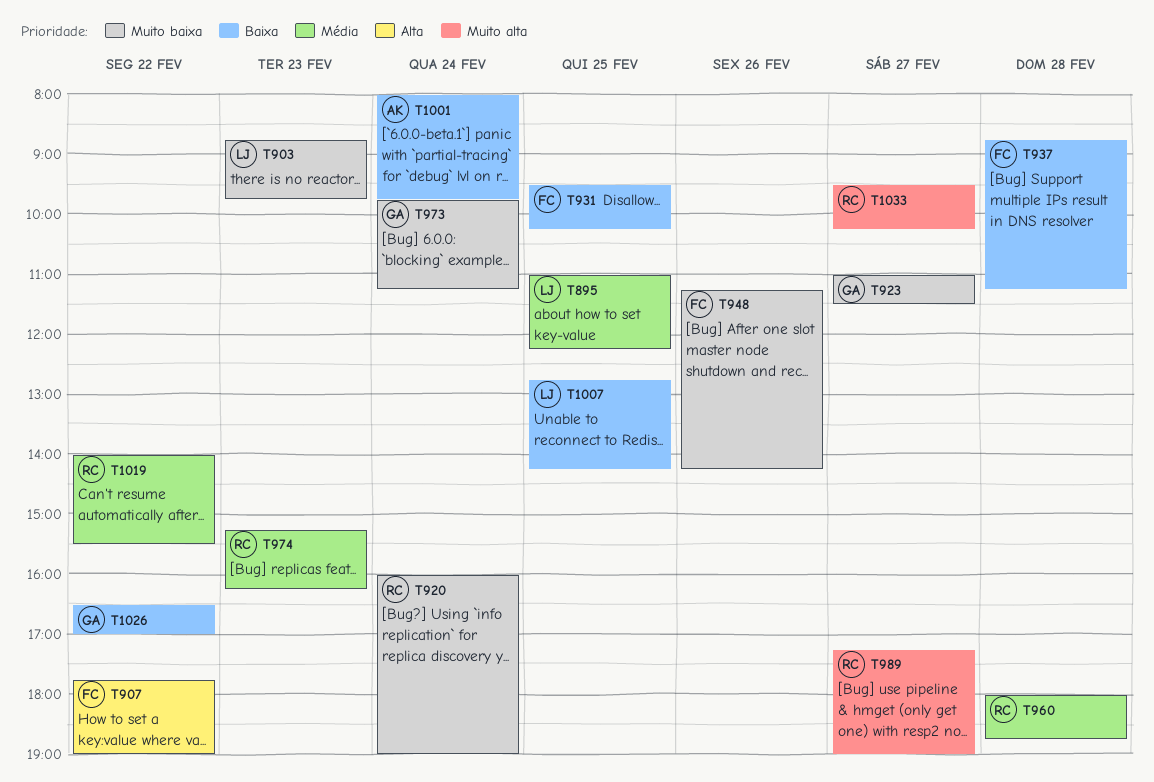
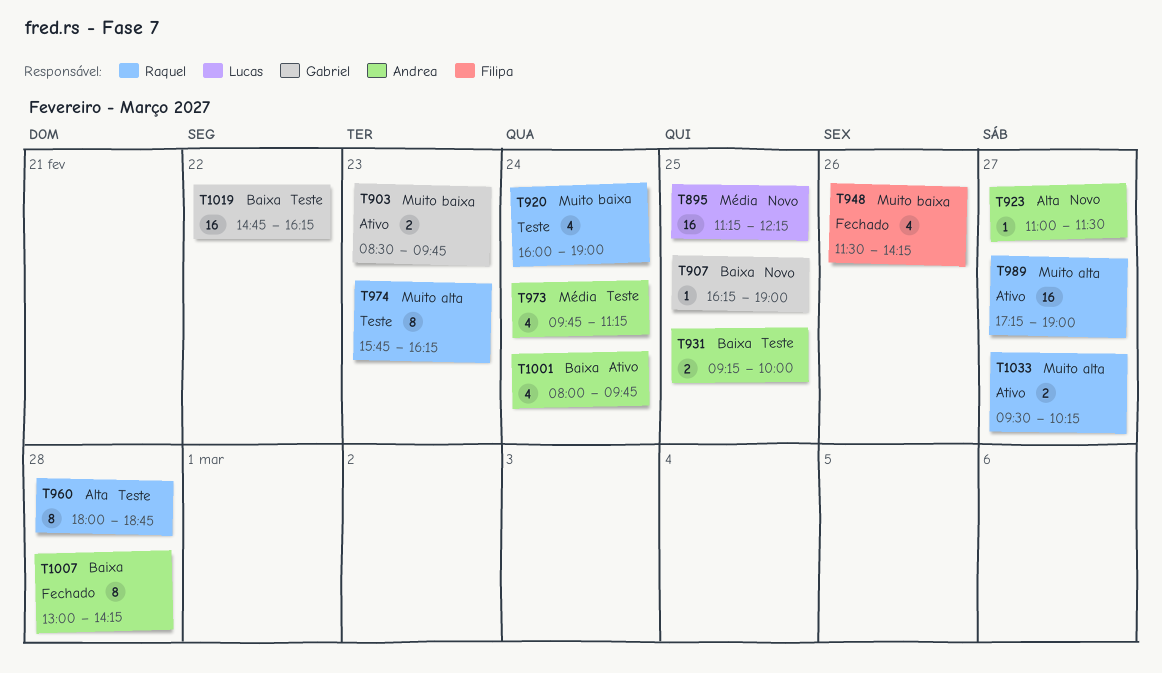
T895, begins: 11:00 -> 11:15
T903, owner: Lucas -> Gabriel
T903, begins: 08:45 -> 08:30
T907, owner: Filipa -> Gabriel
T907, priority: Alta -> Baixa
T907, day: Feb 22 -> Feb 25
T907, begins: 17:45 -> 16:15
T923, owner: Gabriel -> Andrea
T923, priority: Muito baixa -> Alta
T931, owner: Filipa -> Andrea
T931, begins: 09:30 -> 09:15
T931, ends: 10:15 -> 10:00
T937: present -> none
T948, begins: 11:15 -> 11:30
T960, priority: Média -> Alta
T973, owner: Gabriel -> Andrea
T973, priority: Muito baixa -> Média
T974, priority: Média -> Muito alta
T974, begins: 15:15 -> 15:45
T1007, owner: Lucas -> Andrea
T1007, day: Feb 25 -> Feb 28
T1007, begins: 12:45 -> 13:00
T1019, owner: Raquel -> Gabriel
T1019, priority: Média -> Baixa
T1019, begins: 14:00 -> 14:45
T1019, ends: 15:30 -> 16:15
T1026: present -> none

